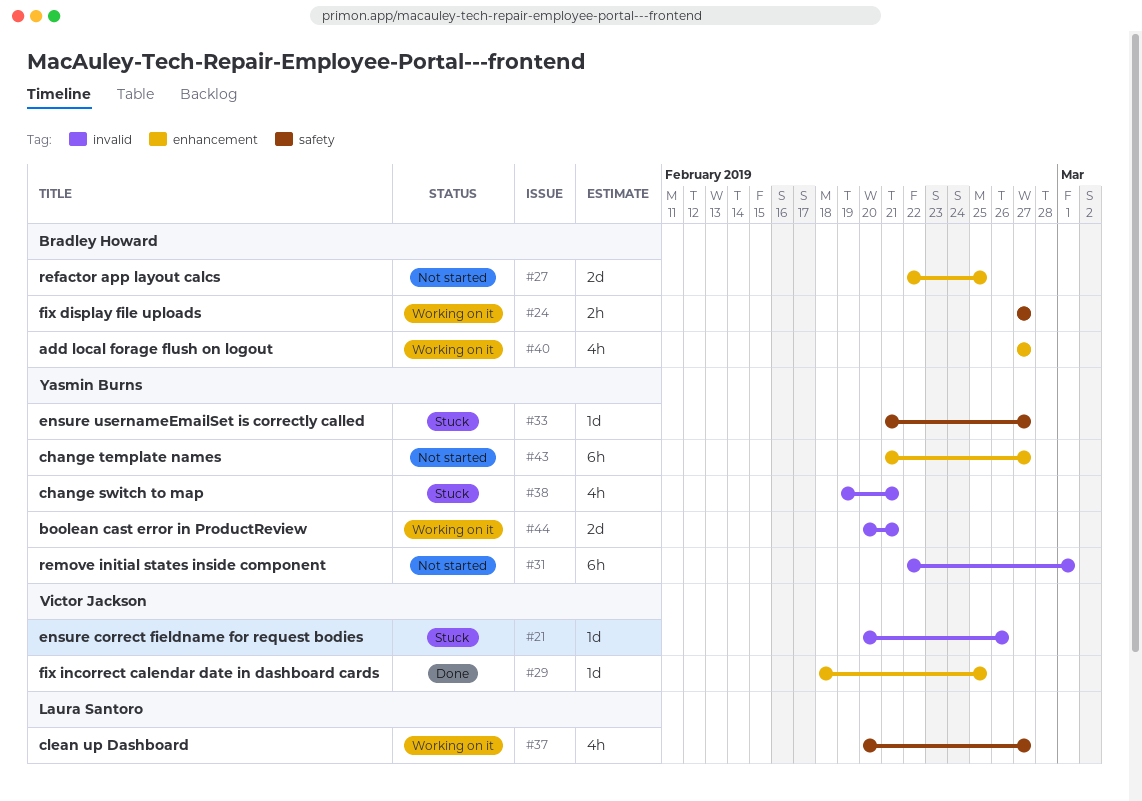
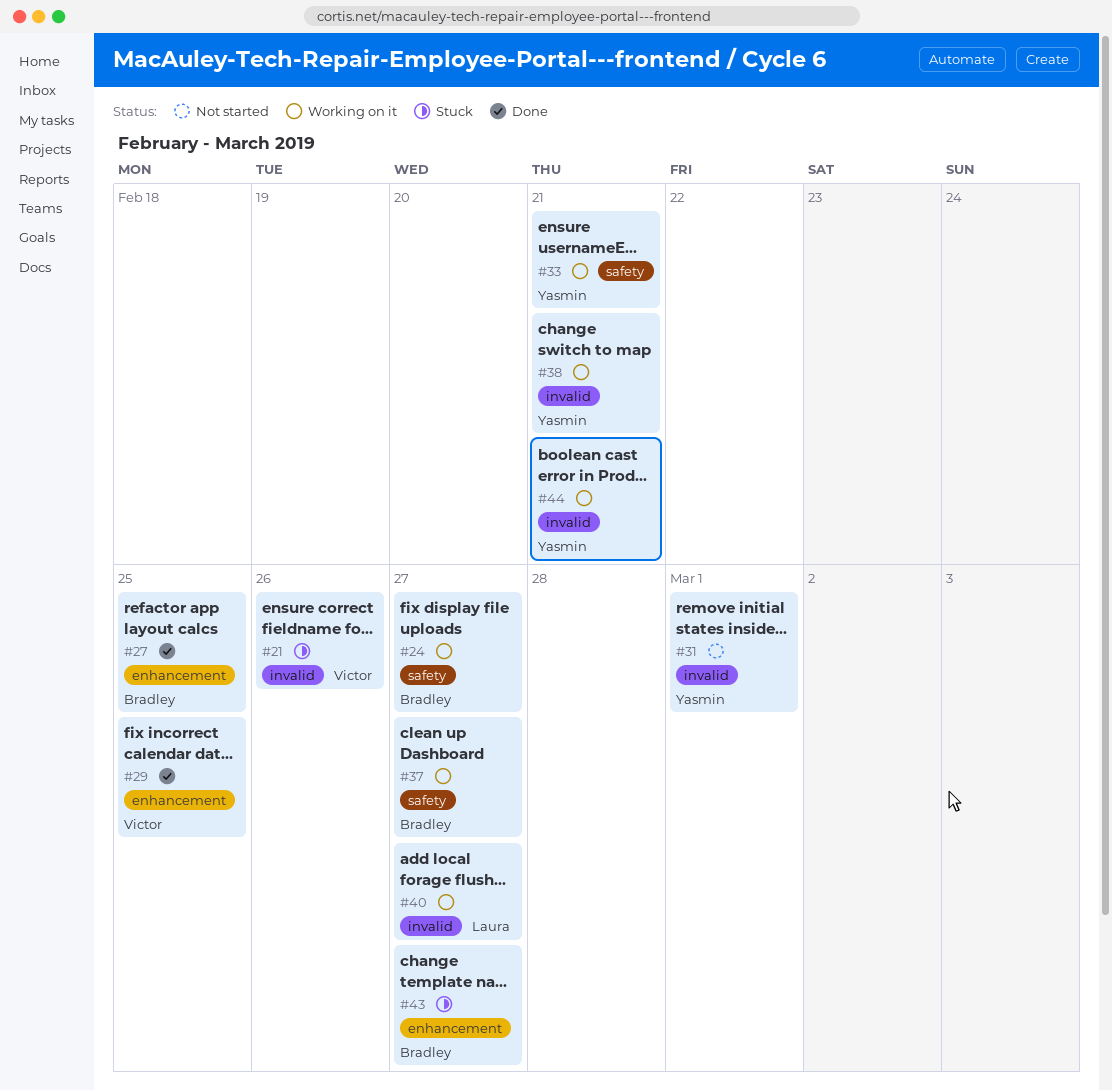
#27, status: Not started -> Done
#33, status: Stuck -> Working on it
#33, due: Feb 27 -> Feb 21
#37, owner: Laura Santoro -> Bradley Howard
#38, status: Stuck -> Working on it
#40, owner: Bradley Howard -> Laura Santoro
#40, label: enhancement -> invalid
#43, status: Not started -> Stuck
#43, owner: Yasmin Burns -> Bradley Howard

